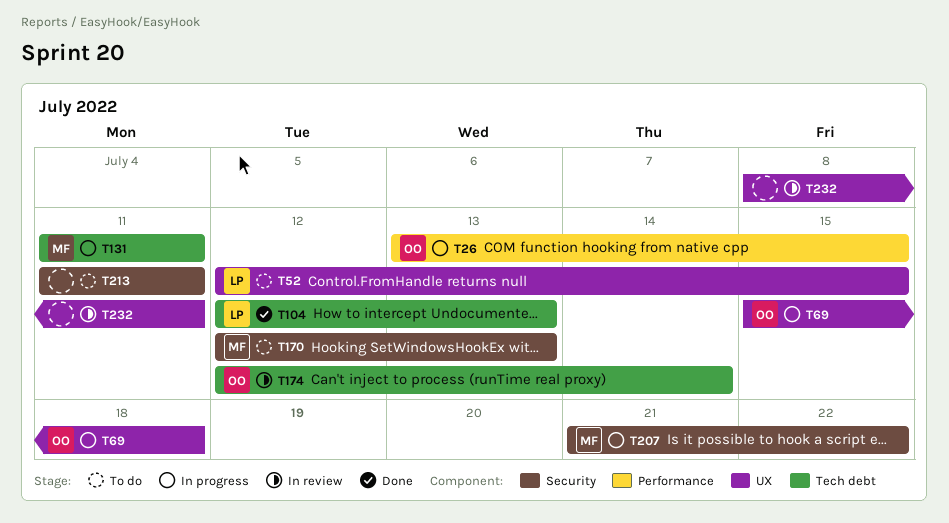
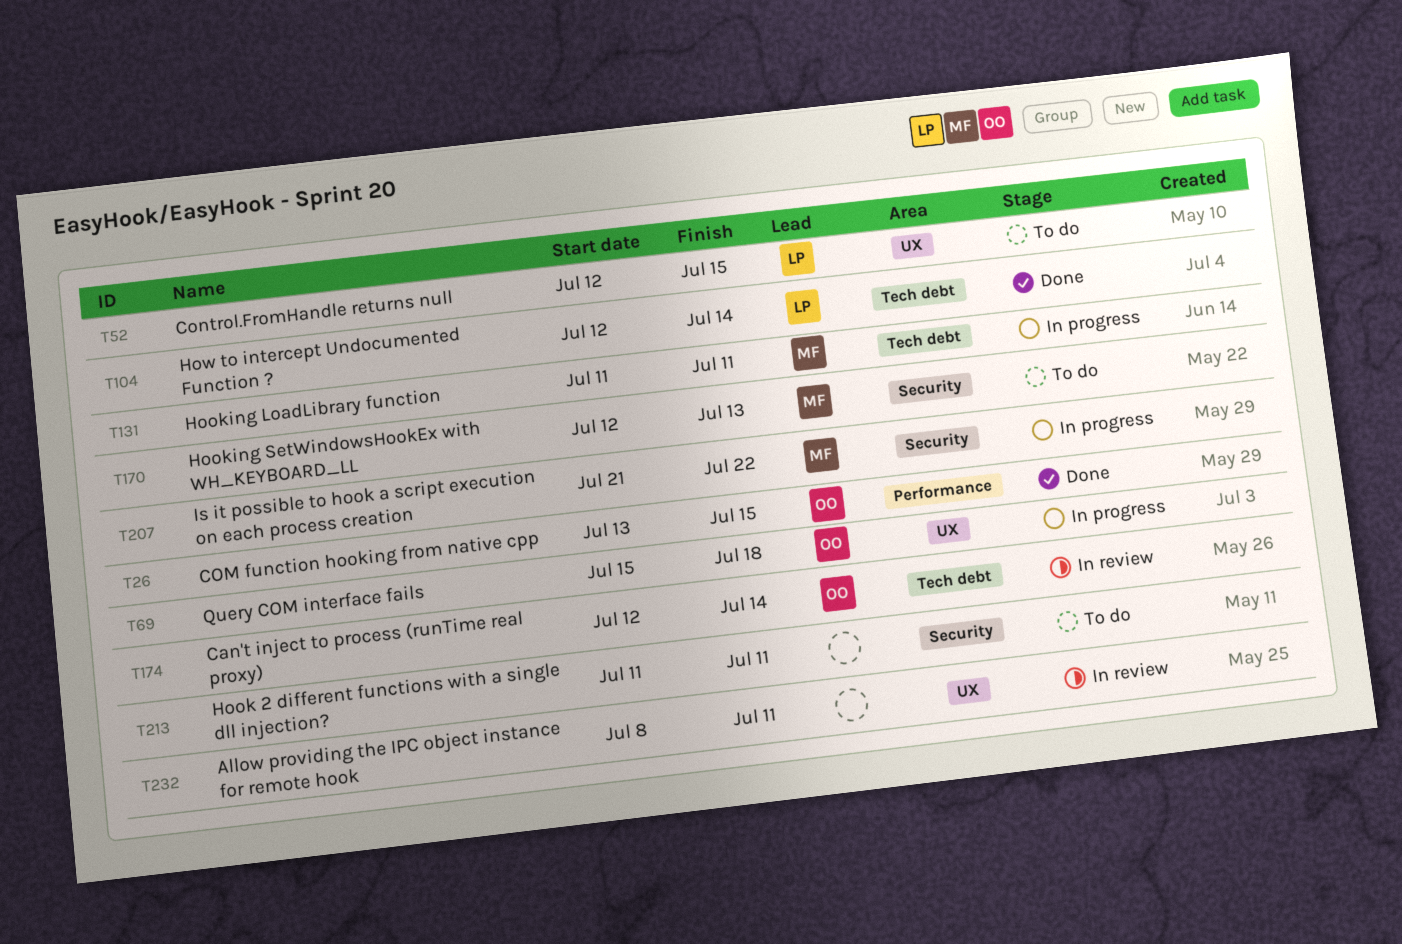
T26, status: In progress -> Done
T104, due: Jul 13 -> Jul 14

